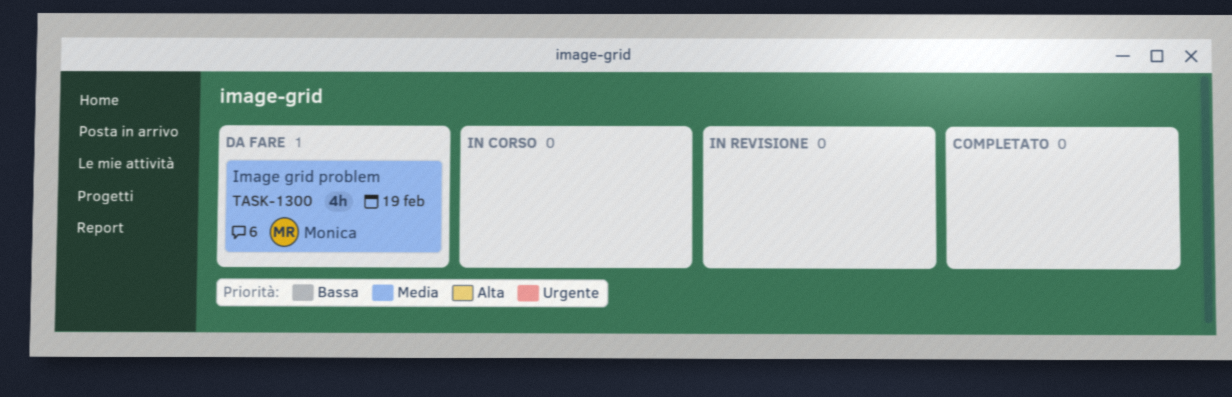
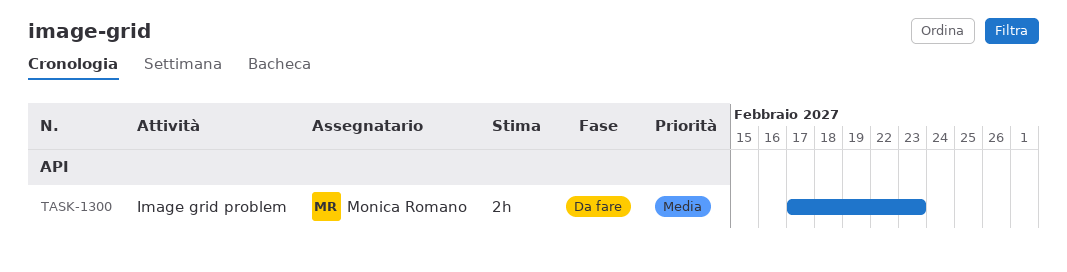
TASK-1300, estimate: 4h -> 2h
TASK-1300, due: Feb 19 -> Feb 23

